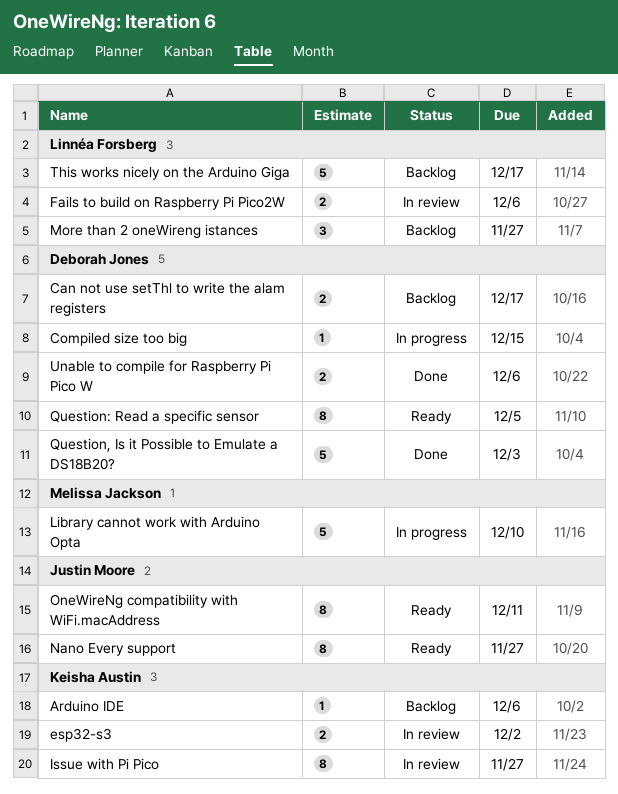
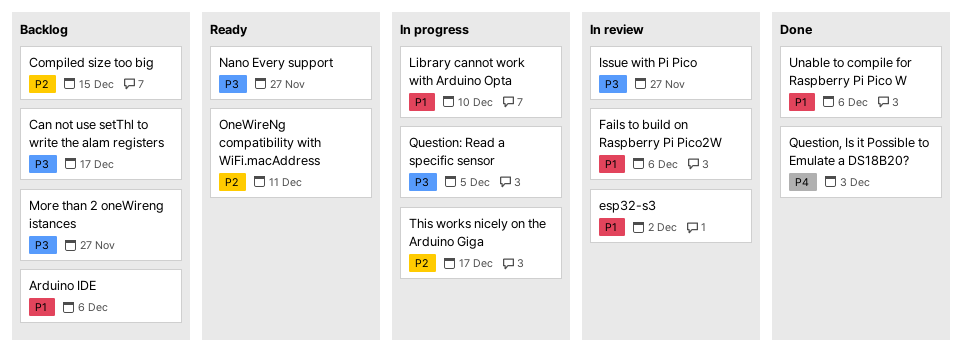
Compiled size too big, status: In progress -> Backlog
Question: Read a specific sensor, status: Ready -> In progress
This works nicely on the Arduino Giga, status: Backlog -> In progress

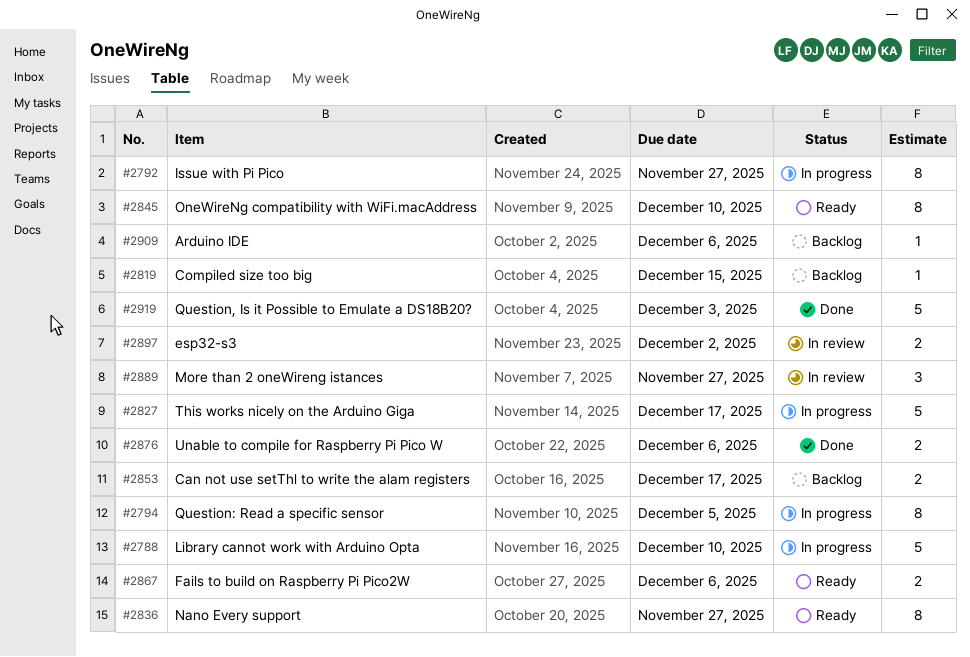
Fails to build on Raspberry Pi Pico2W, status: In review -> Ready
Issue with Pi Pico, status: In review -> In progress
More than 2 oneWireng istances, status: Backlog -> In review
OneWireNg compatibility with WiFi.macAddress, due: Dec 11 -> Dec 10

